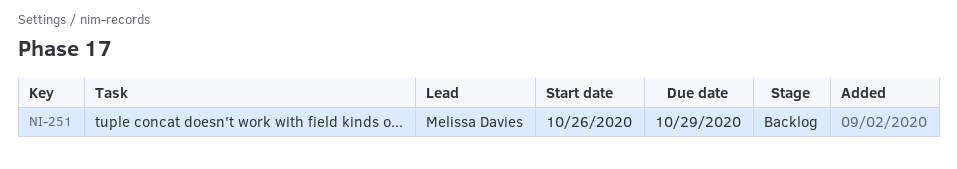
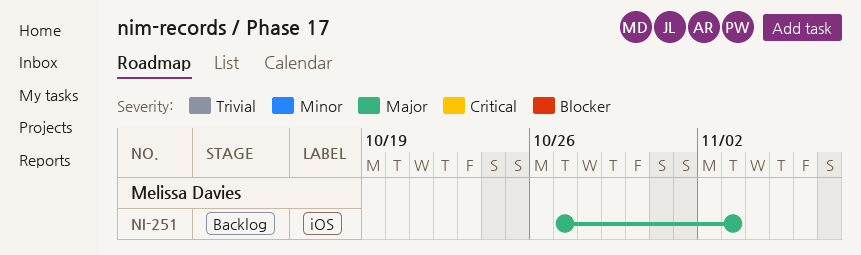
NI-251, start: Oct 26 -> Oct 27
NI-251, due: Oct 29 -> Nov 3

